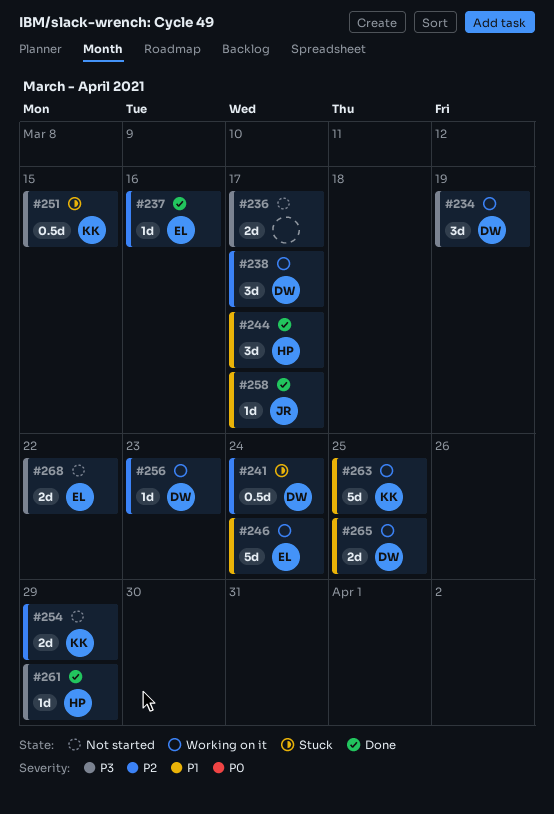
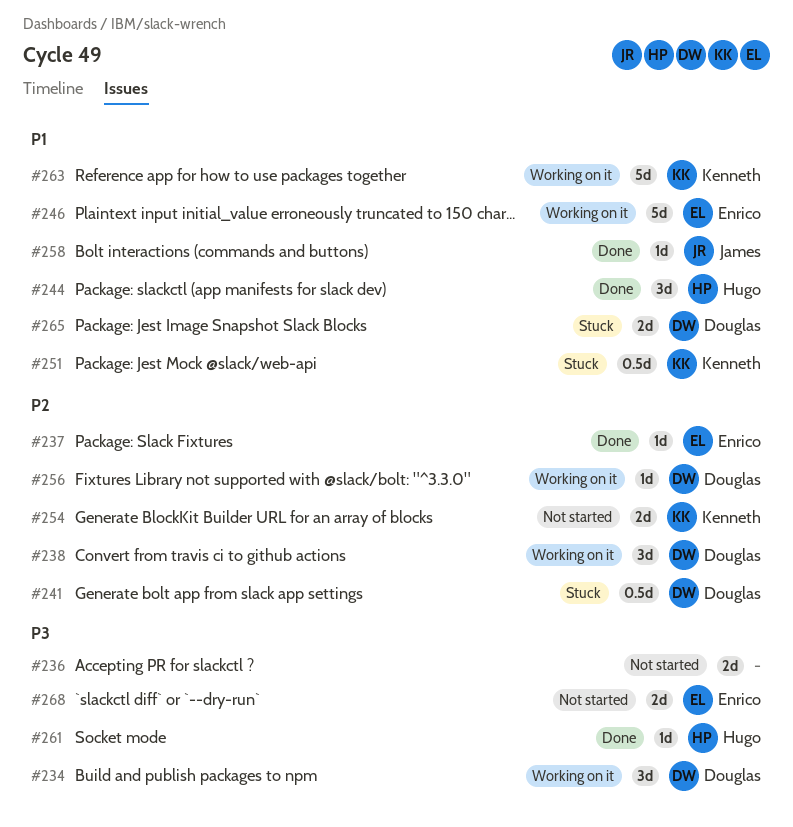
#251, priority: P3 -> P1
#265, status: Working on it -> Stuck

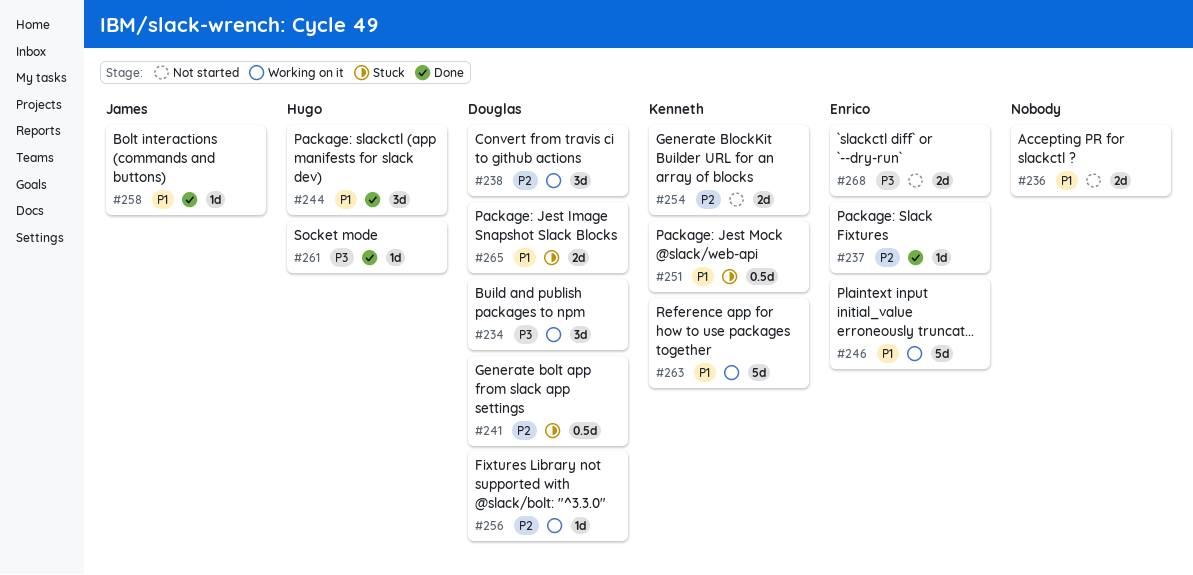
#236, priority: P3 -> P1

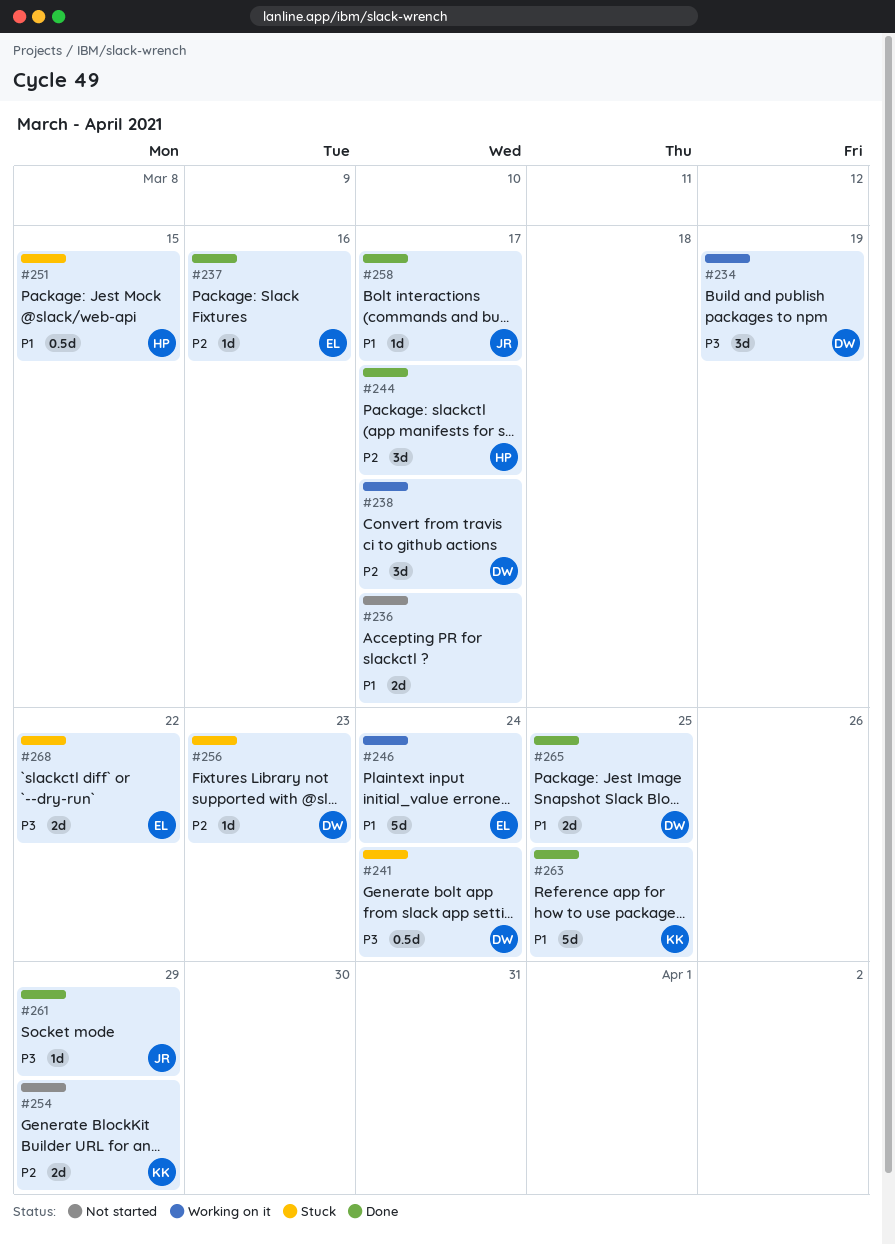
#241, priority: P2 -> P3
#244, priority: P1 -> P2
#251, owner: Kenneth -> Hugo
#256, status: Working on it -> Stuck
#261, owner: Hugo -> James
#263, status: Working on it -> Done
#265, status: Stuck -> Done
#268, status: Not started -> Stuck

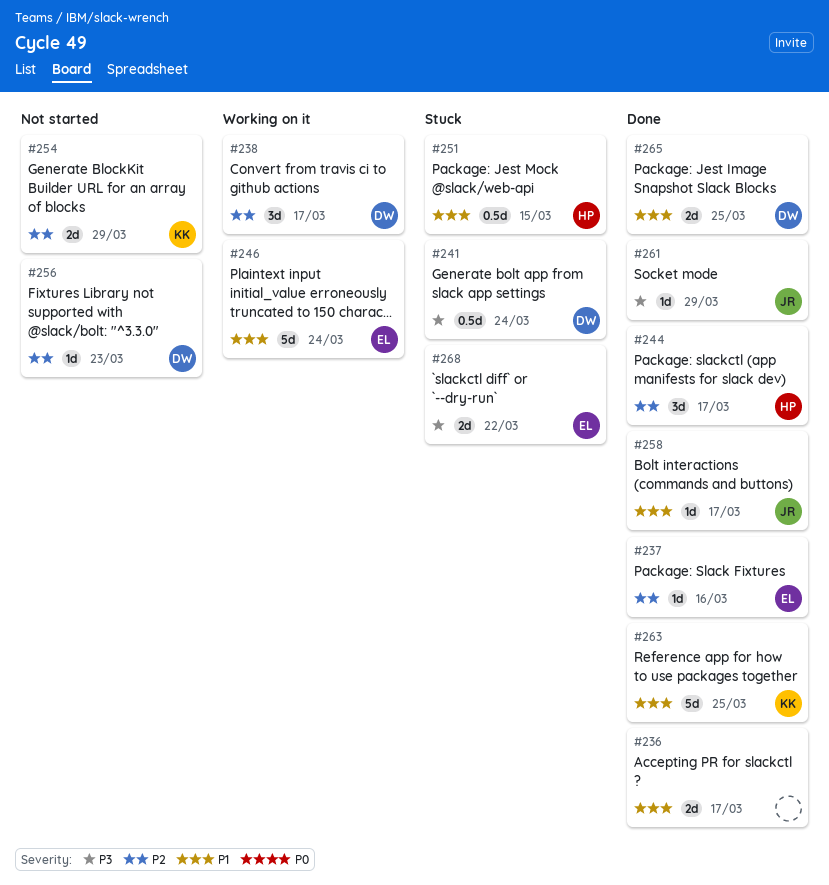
#234: present -> none
#236, status: Not started -> Done
#256, status: Stuck -> Not started

